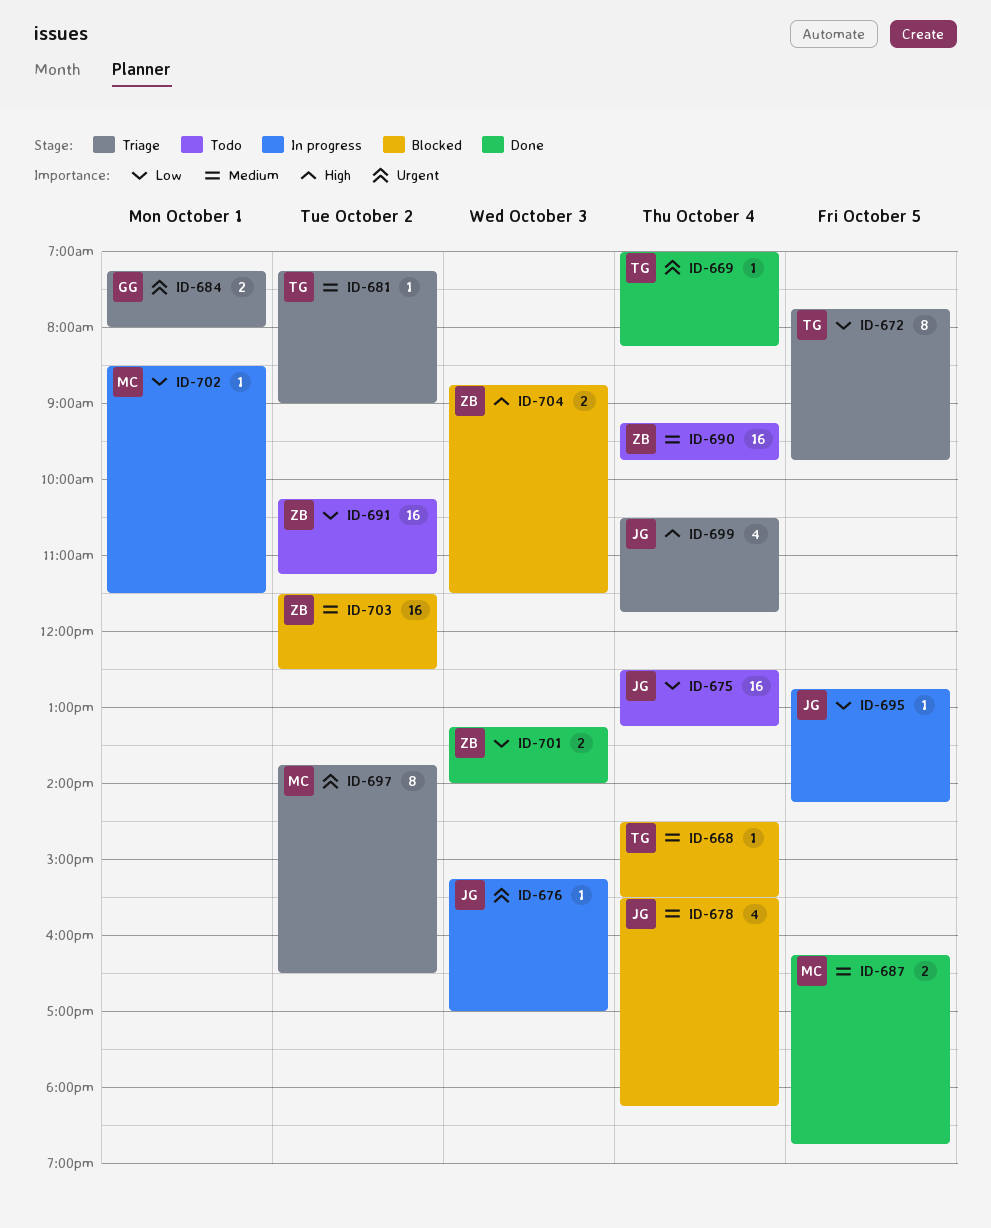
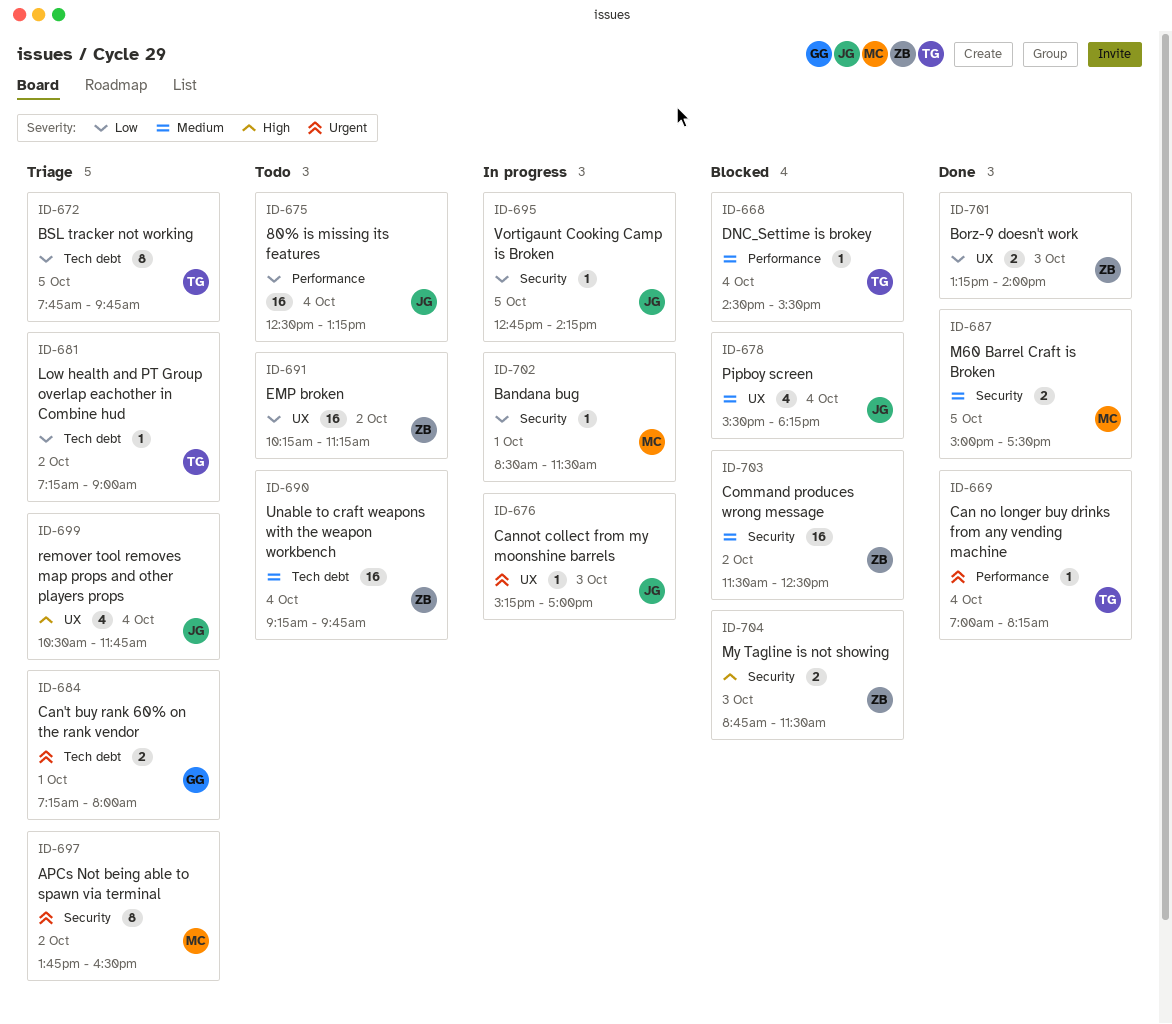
ID-681, priority: Medium -> Low
ID-687, begins: 16:15 -> 15:00
ID-687, ends: 18:45 -> 17:30

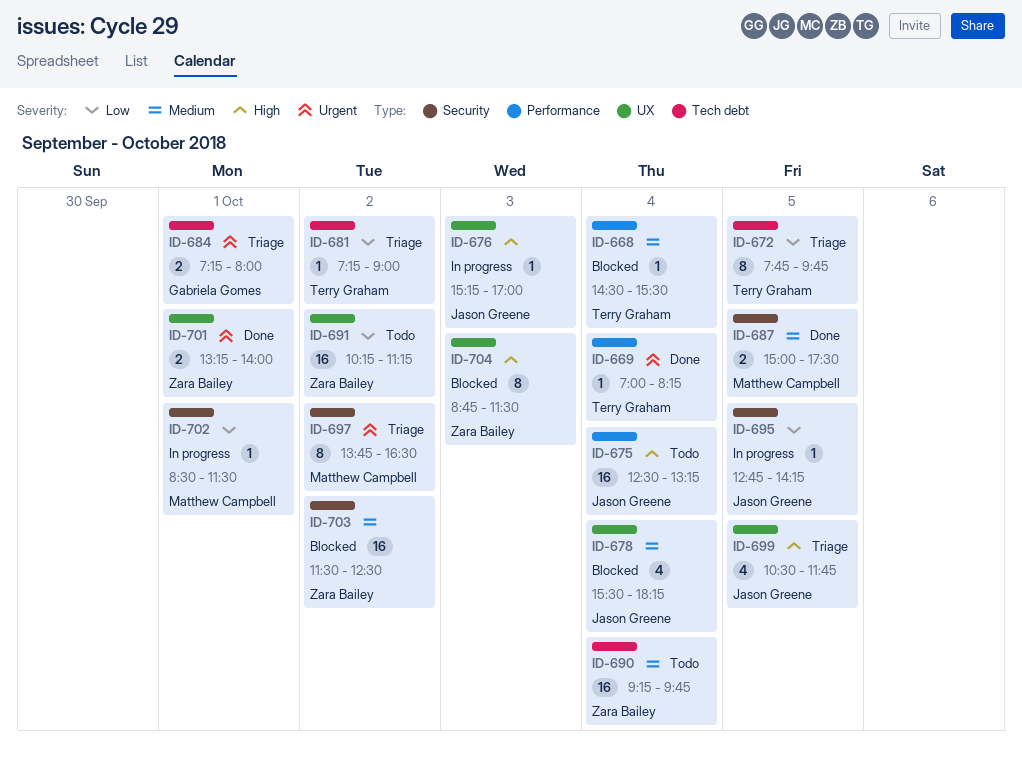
ID-675, priority: Low -> High
ID-676, priority: Urgent -> High
ID-699, day: Oct 4 -> Oct 5
ID-701, priority: Low -> Urgent
ID-701, day: Oct 3 -> Oct 1
ID-704, label: Security -> UX
ID-704, estimate: 2 -> 8

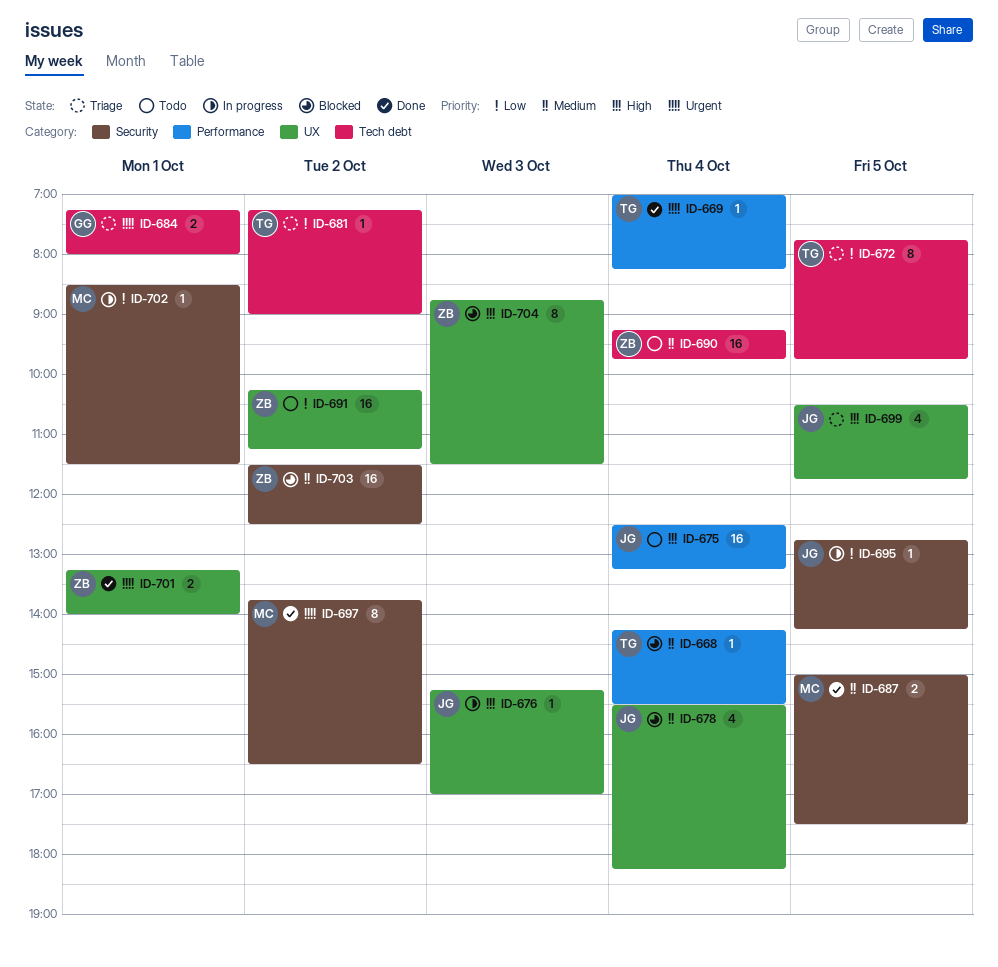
ID-668, begins: 14:30 -> 14:15
ID-697, status: Triage -> Done

